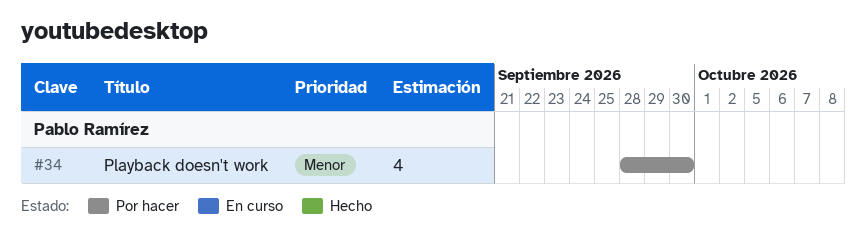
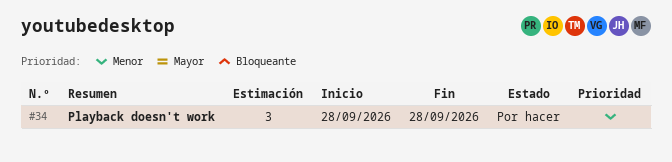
#34, estimate: 4 -> 3
#34, due: Sep 30 -> Sep 28

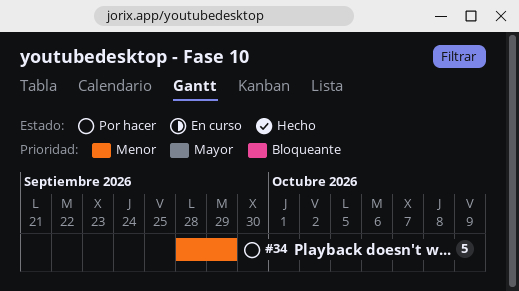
#34, estimate: 3 -> 5
#34, due: Sep 28 -> Sep 29

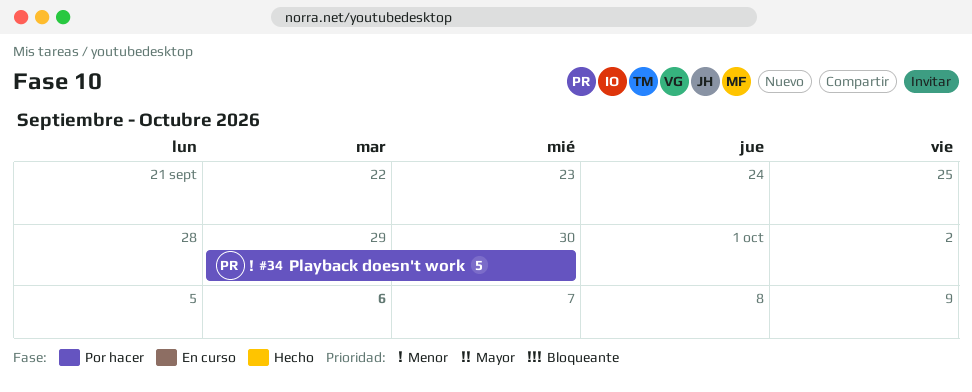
#34, start: Sep 28 -> Sep 29
#34, due: Sep 29 -> Sep 30

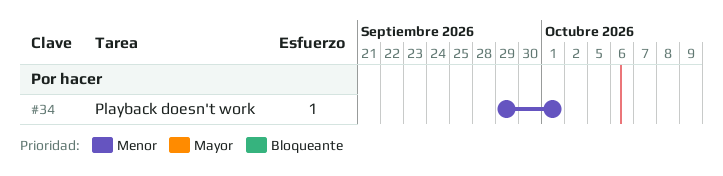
#34, estimate: 5 -> 1
#34, due: Sep 30 -> Oct 1

